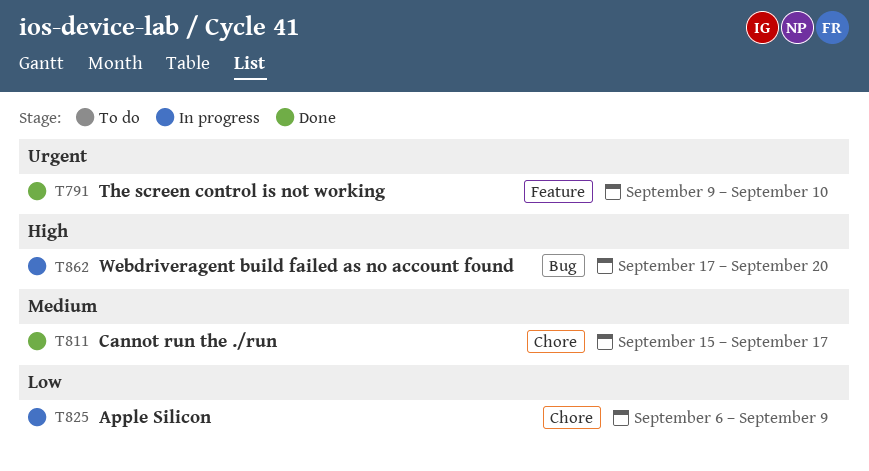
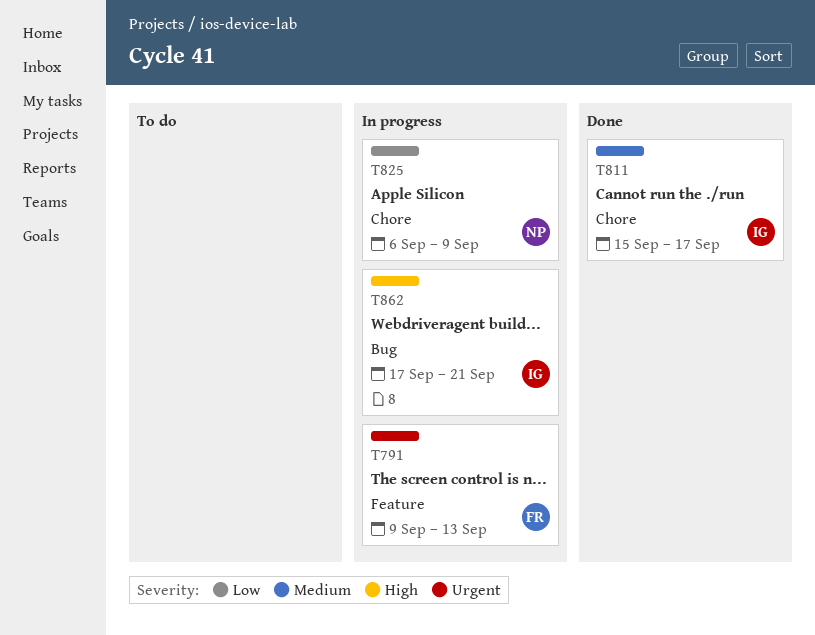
T791, status: Done -> In progress
T791, due: Sep 10 -> Sep 13
T862, due: Sep 20 -> Sep 21

